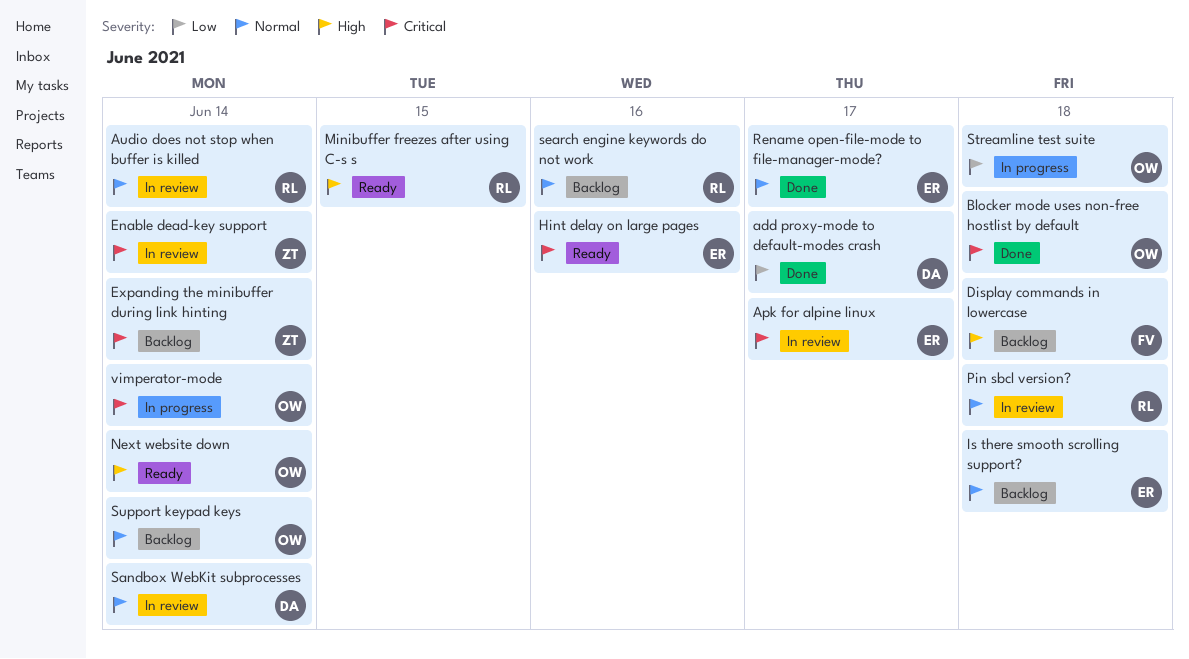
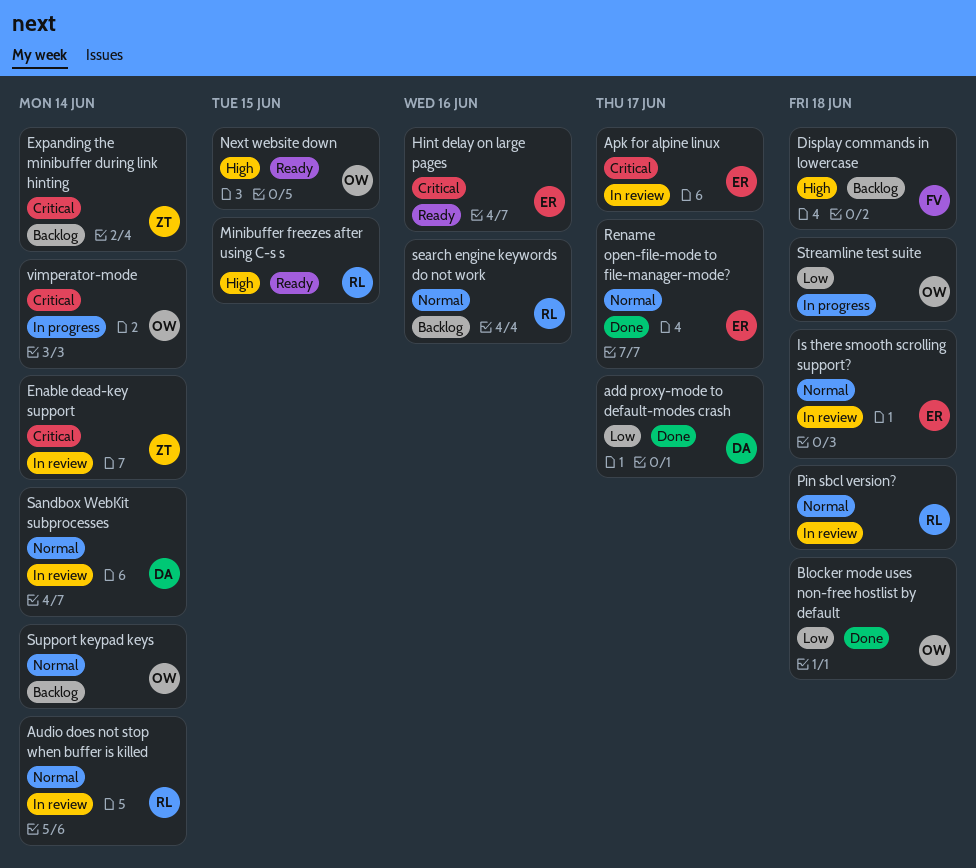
Blocker mode uses non-free hostlist by default, priority: Critical -> Low
Is there smooth scrolling support?, status: Backlog -> In review
Next website down, due: Jun 14 -> Jun 15

